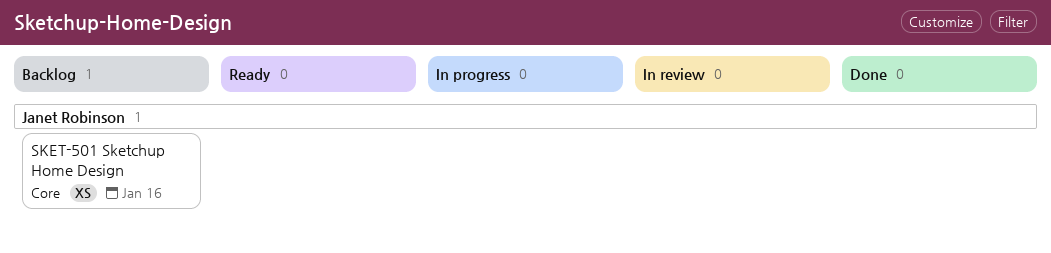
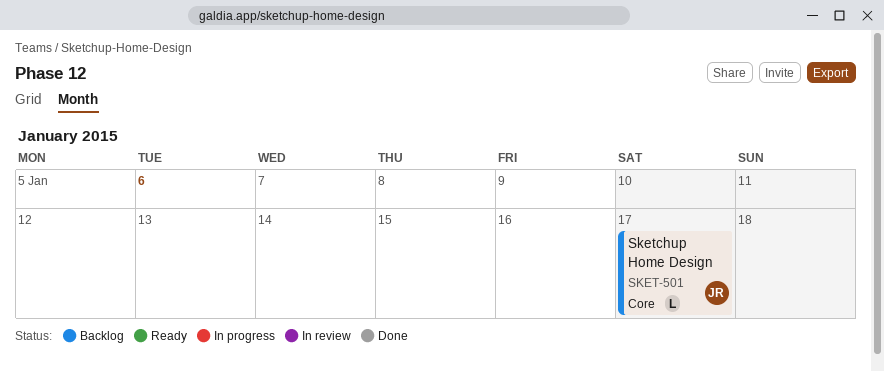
SKET-501, estimate: XS -> L
SKET-501, due: Jan 16 -> Jan 17

